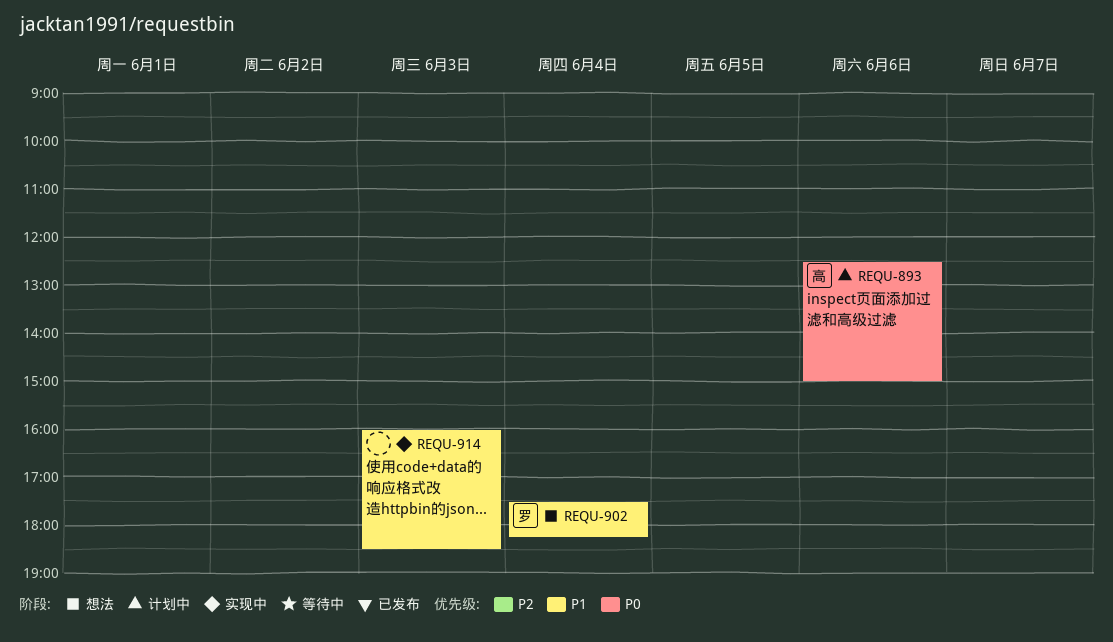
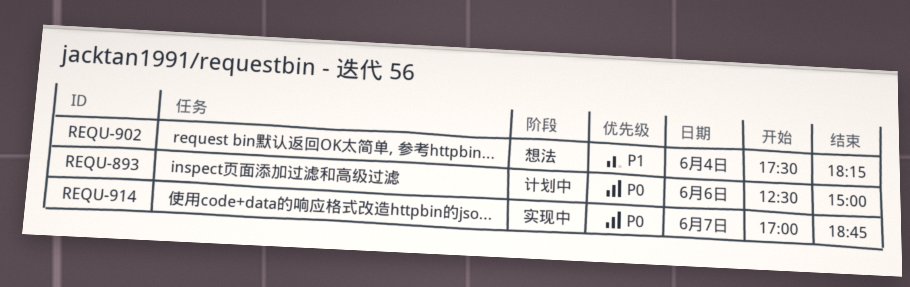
REQU-914, priority: P1 -> P0
REQU-914, day: Jun 3 -> Jun 7
REQU-914, begins: 16:00 -> 17:00
REQU-914, ends: 18:30 -> 18:45

